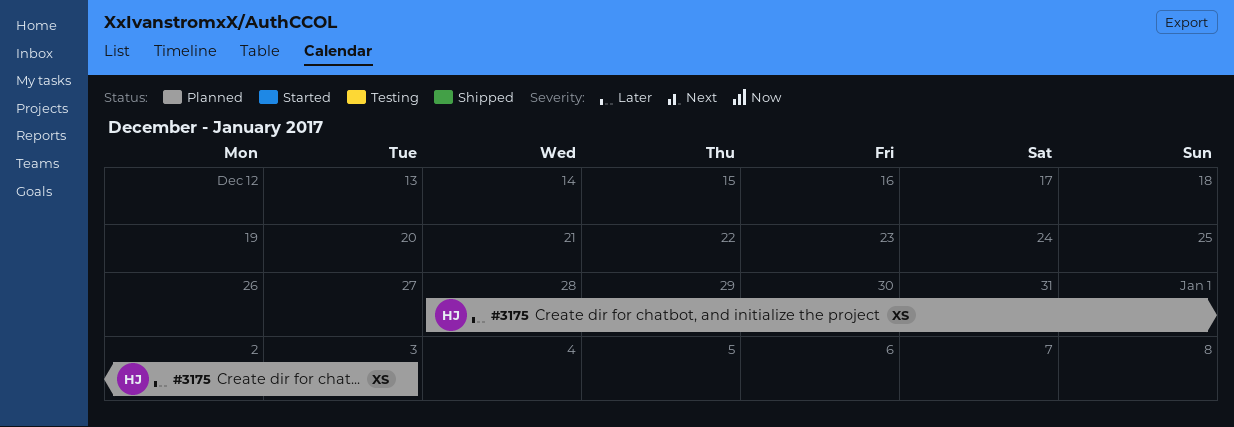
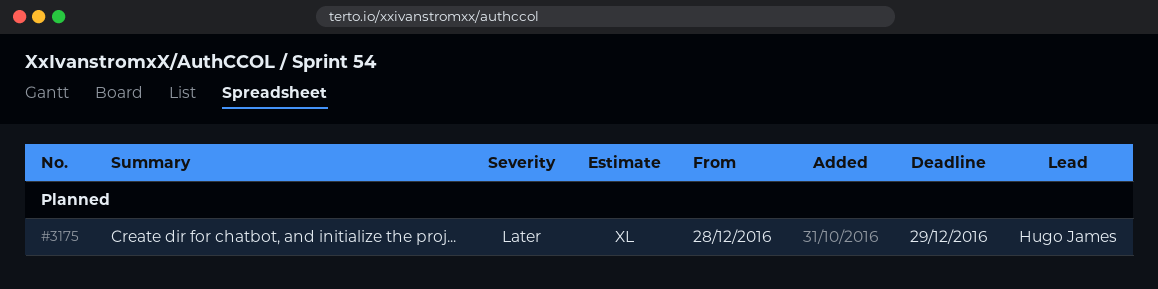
#3175, estimate: XS -> XL
#3175, due: Jan 3 -> Dec 29

